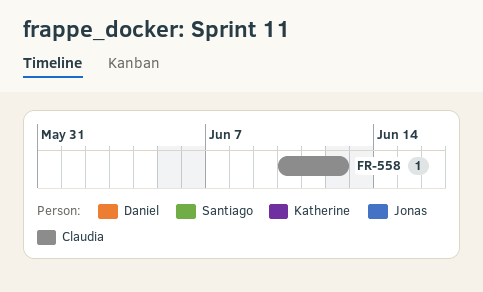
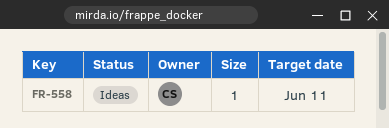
FR-558, due: Jun 12 -> Jun 11

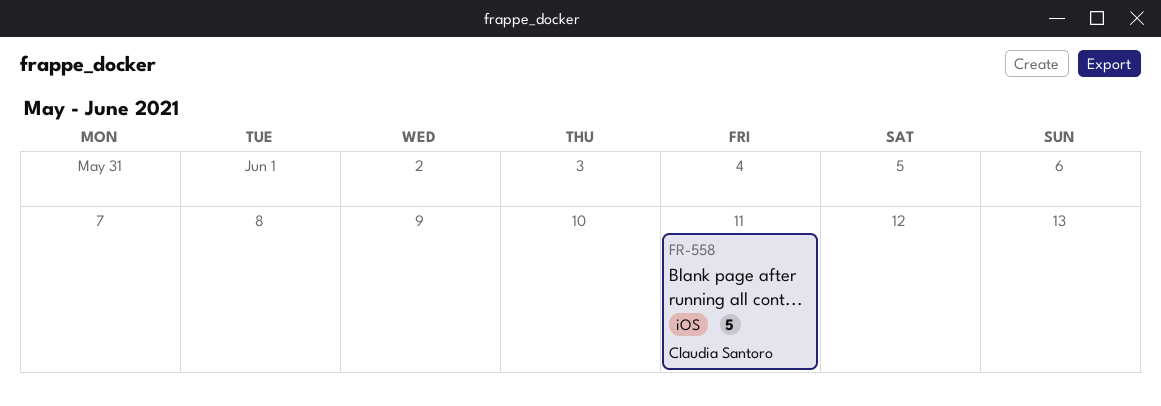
FR-558, estimate: 1 -> 5

